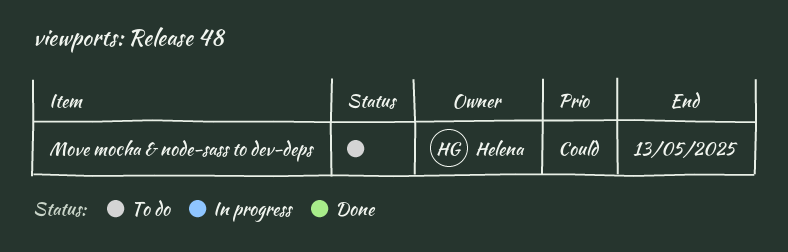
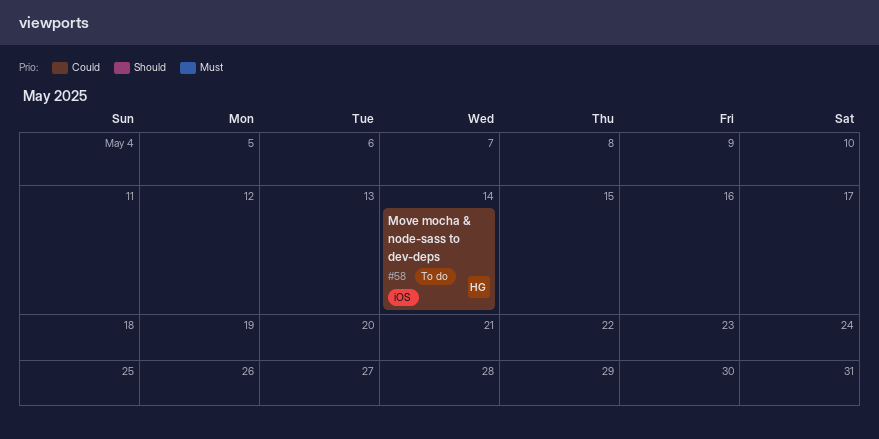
Move mocha & node-sass to dev-deps, due: May 13 -> May 14

